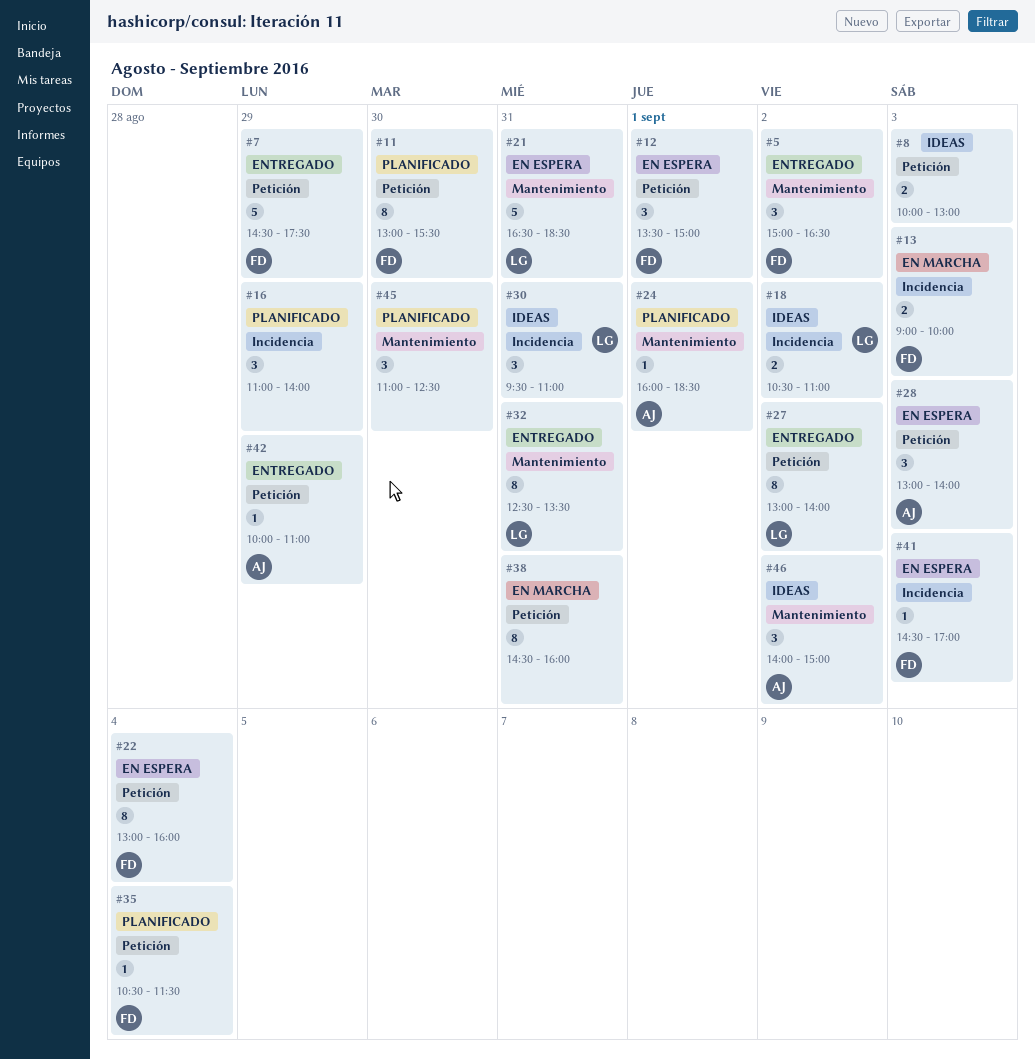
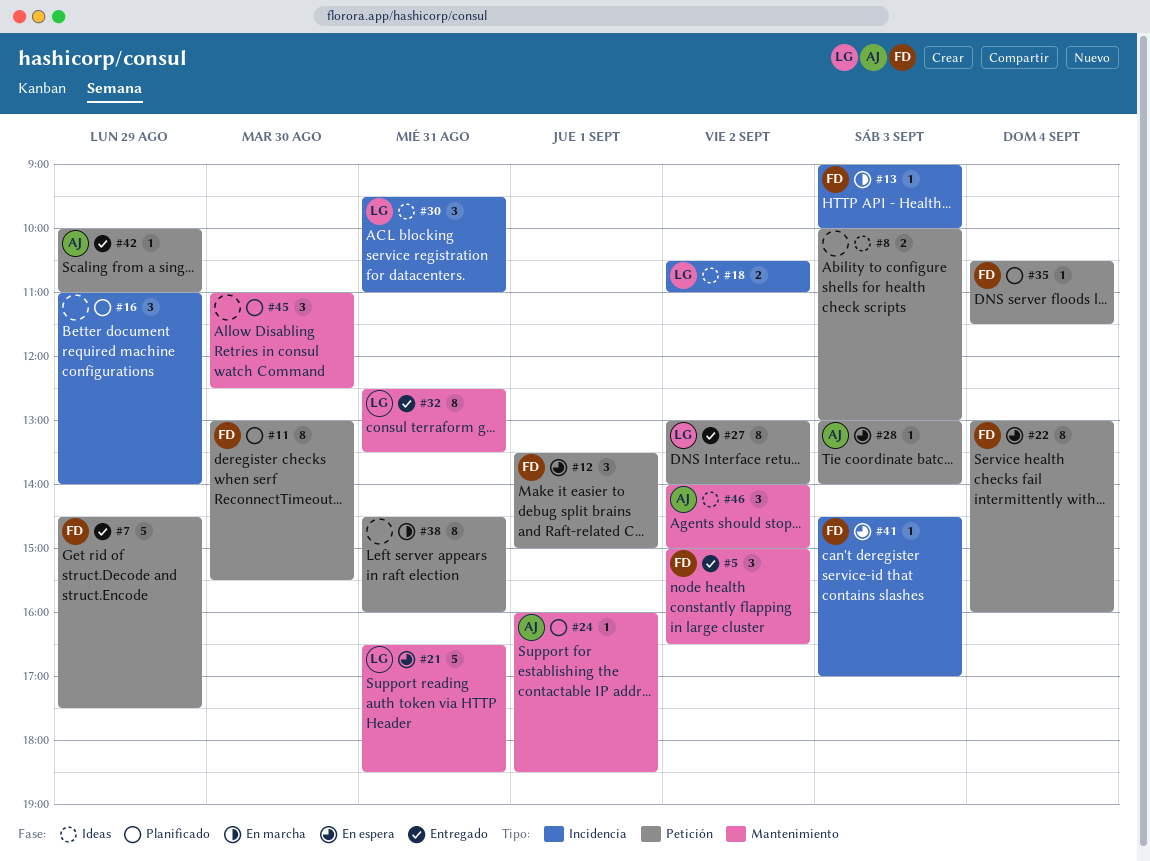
#13, estimate: 2 -> 1
#28, estimate: 3 -> 1

